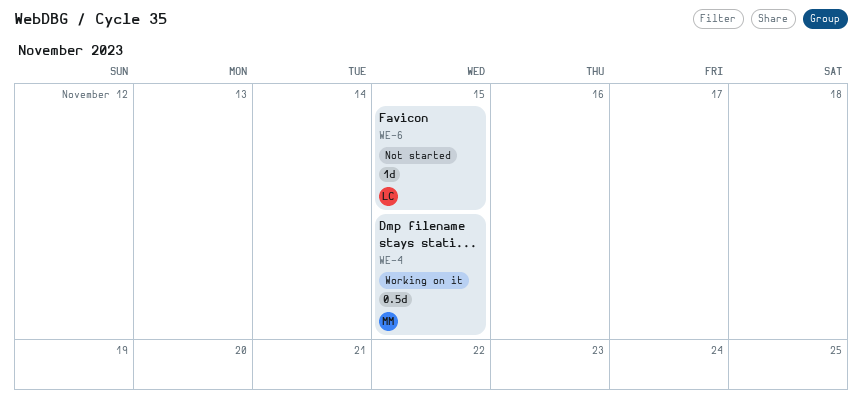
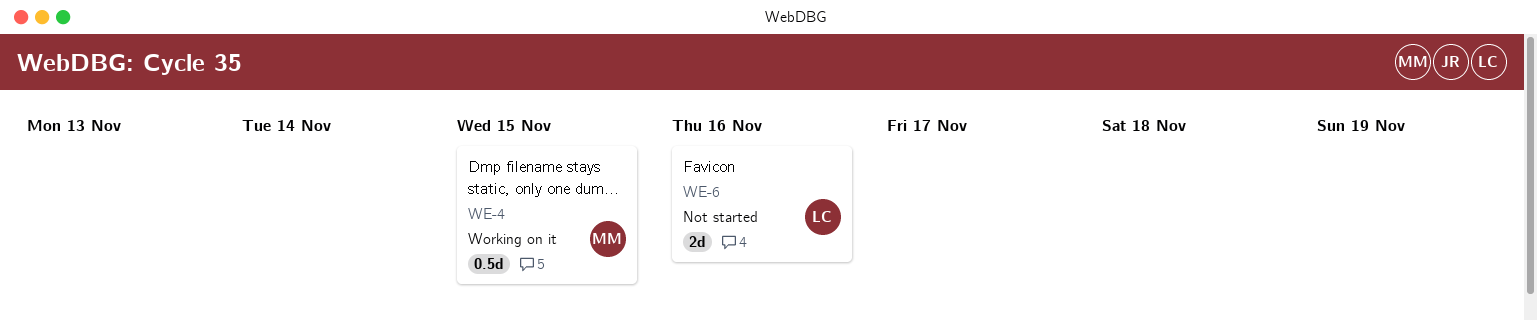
WE-6, estimate: 1d -> 2d
WE-6, due: Nov 15 -> Nov 16

